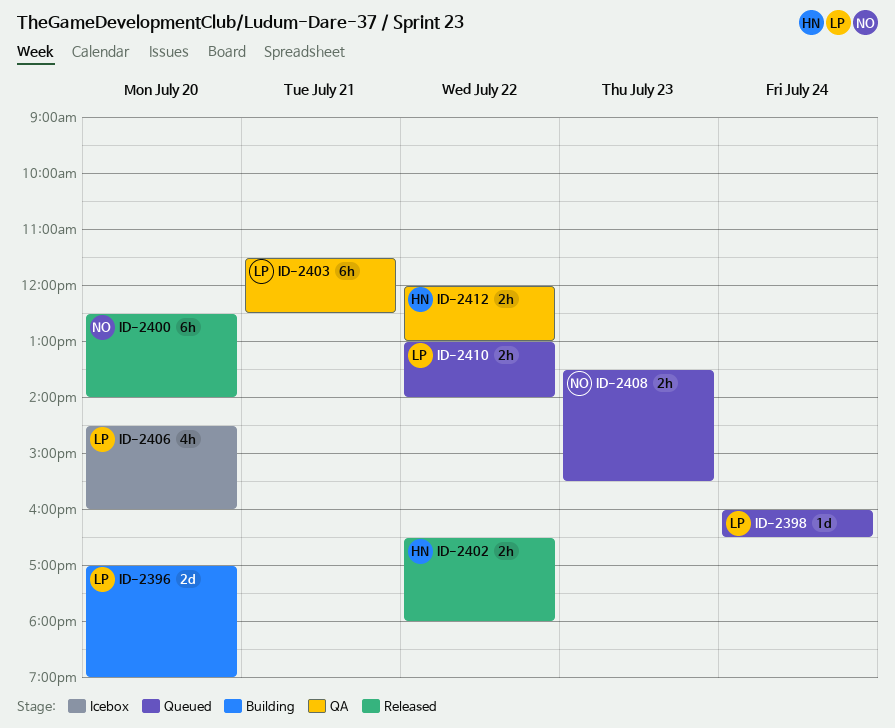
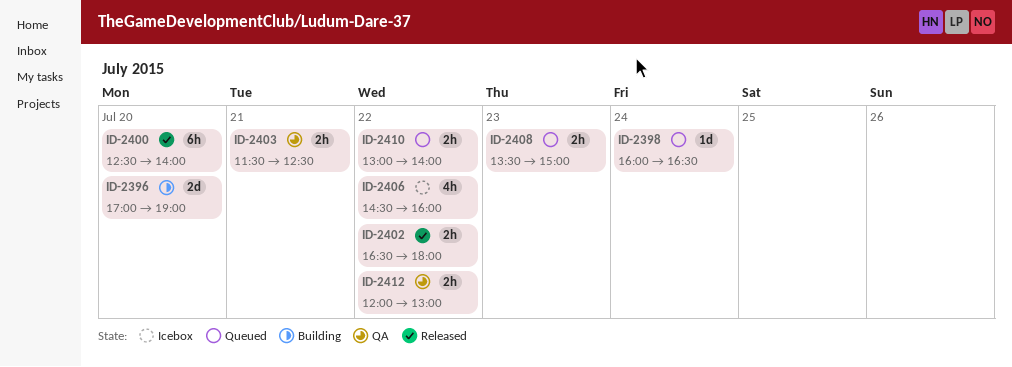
ID-2403, estimate: 6h -> 2h
ID-2406, day: Jul 20 -> Jul 22
ID-2408, ends: 15:30 -> 15:00

